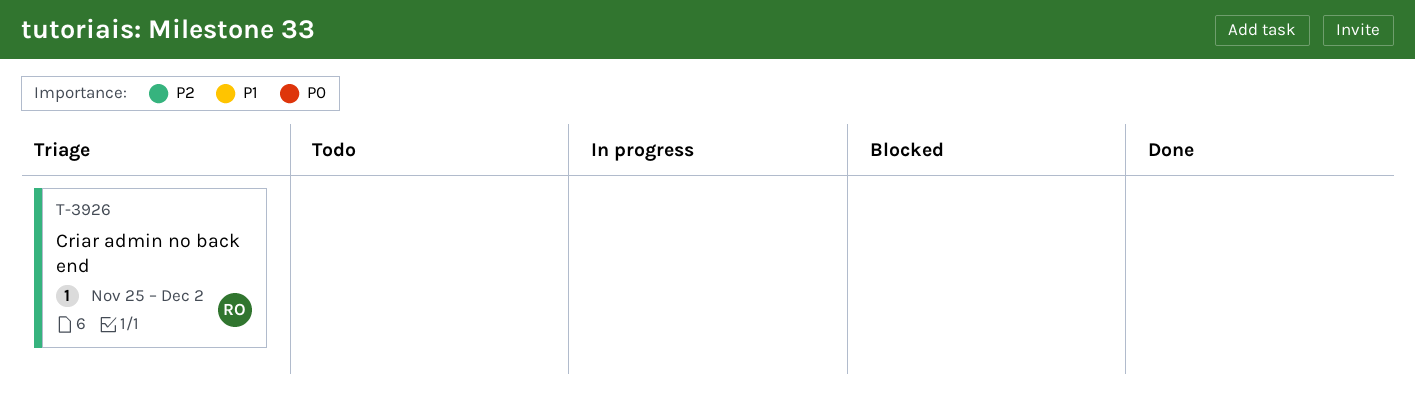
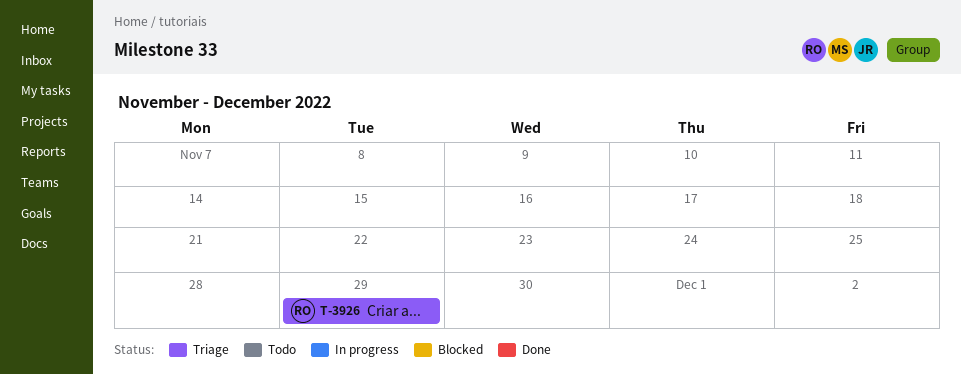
T-3926, start: Nov 25 -> Nov 29
T-3926, due: Dec 2 -> Nov 29

